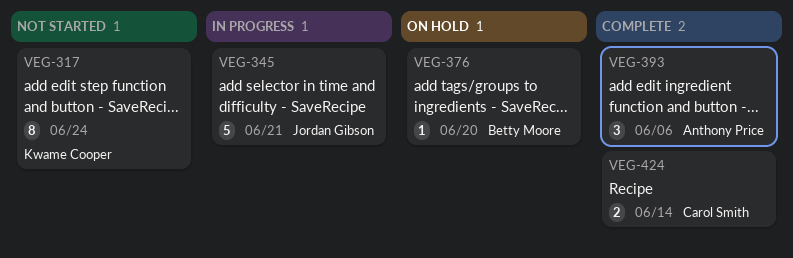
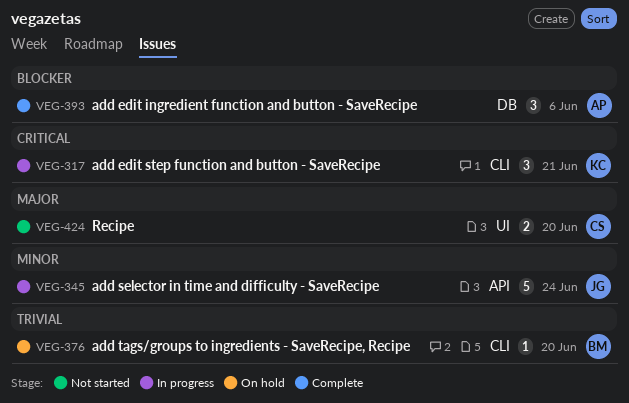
VEG-317, status: Not started -> In progress
VEG-317, estimate: 8 -> 3
VEG-317, due: Jun 24 -> Jun 21
VEG-345, due: Jun 21 -> Jun 24
VEG-424, status: Complete -> Not started
VEG-424, due: Jun 14 -> Jun 20

